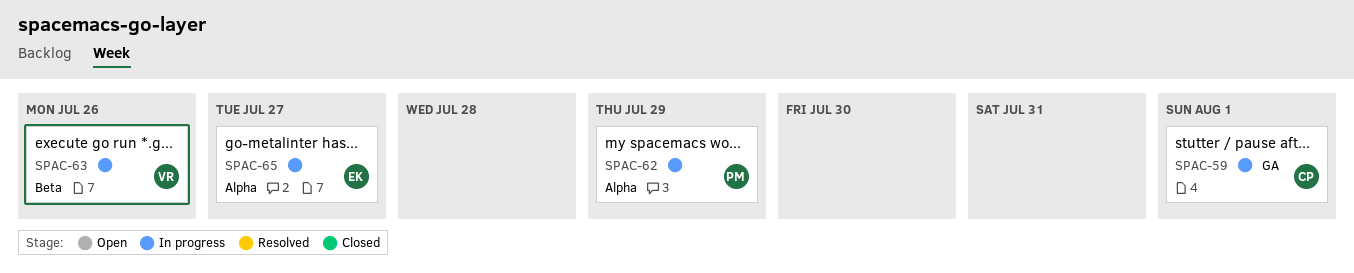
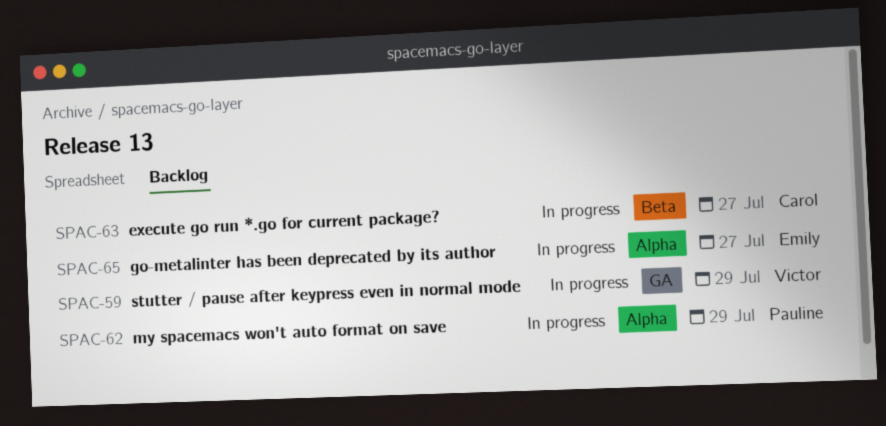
SPAC-59, owner: Carol -> Victor
SPAC-59, due: Aug 1 -> Jul 29
SPAC-63, owner: Victor -> Carol
SPAC-63, due: Jul 26 -> Jul 27

